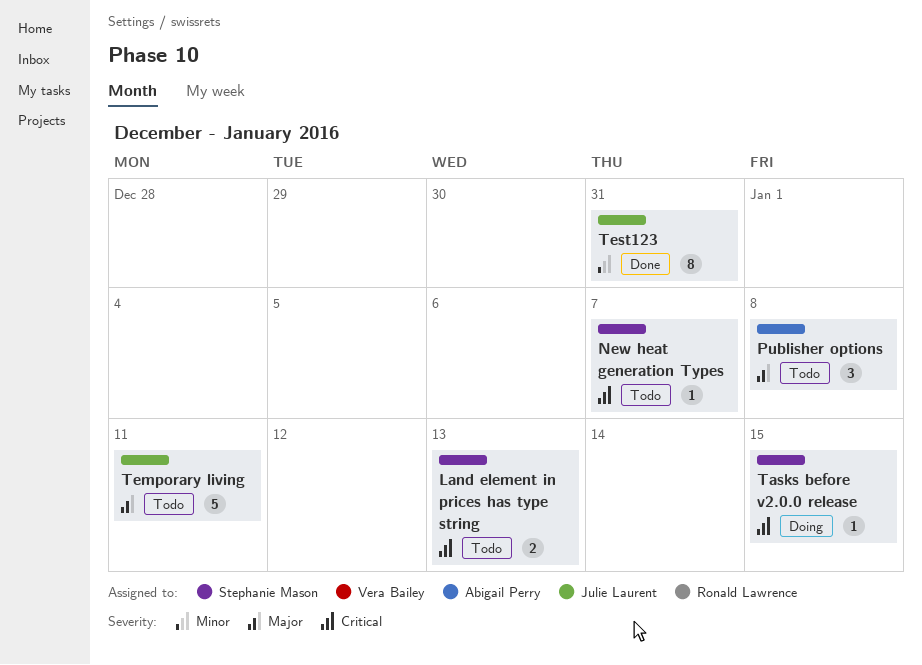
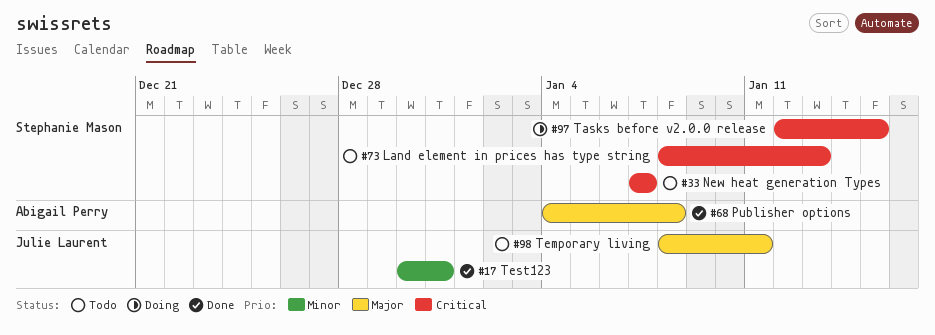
Publisher options, status: Todo -> Done

